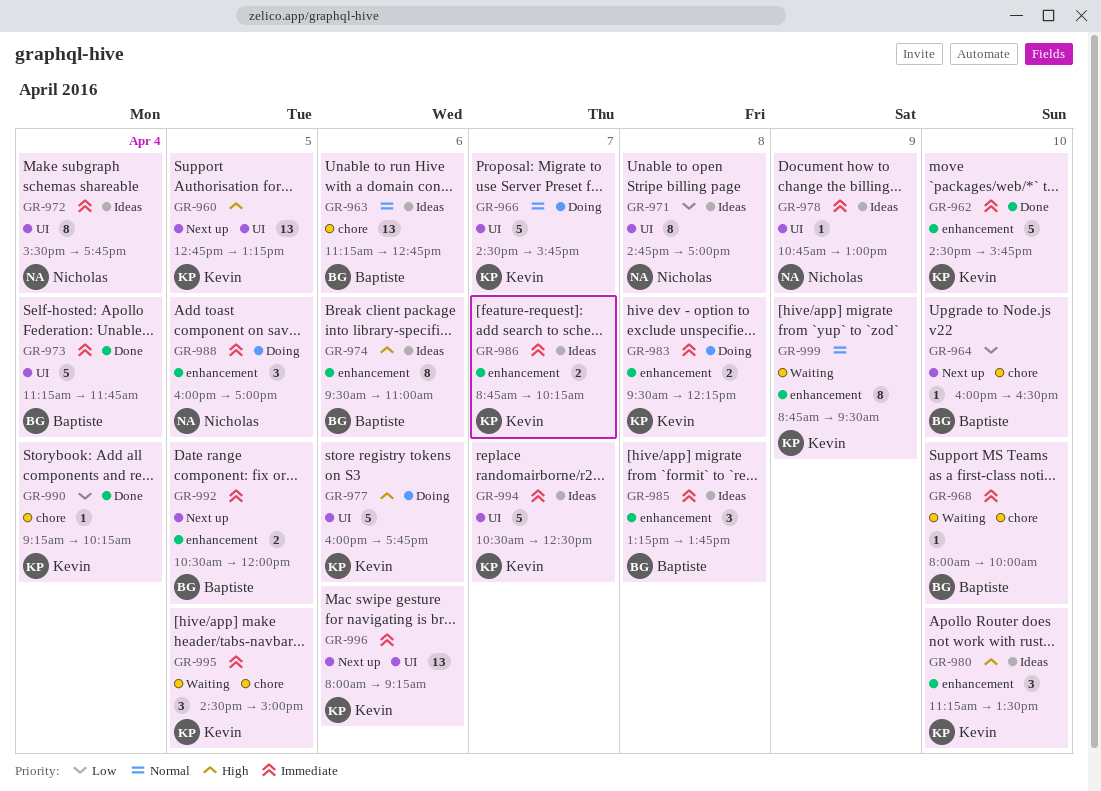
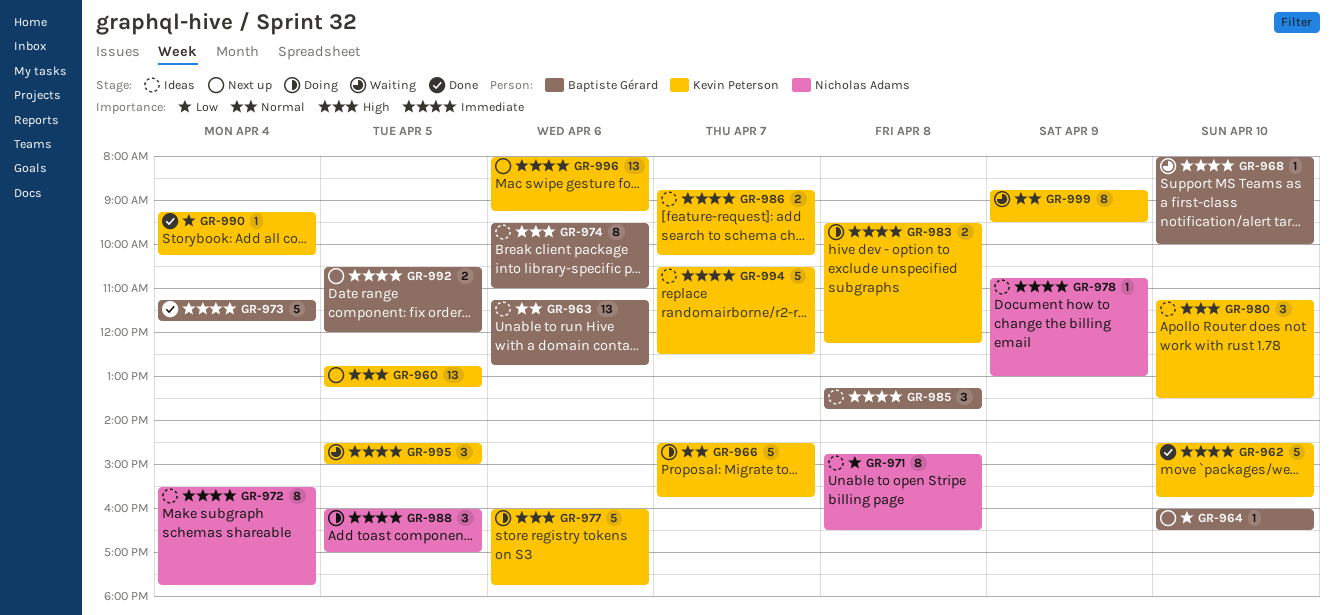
GR-971, ends: 17:00 -> 16:30

